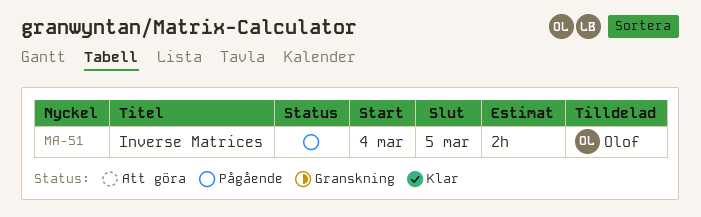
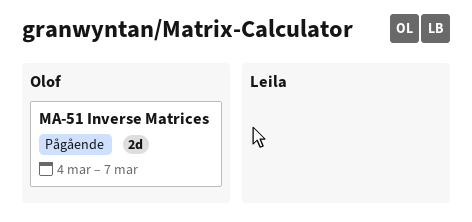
MA-51, estimate: 2h -> 2d
MA-51, due: Mar 5 -> Mar 7

